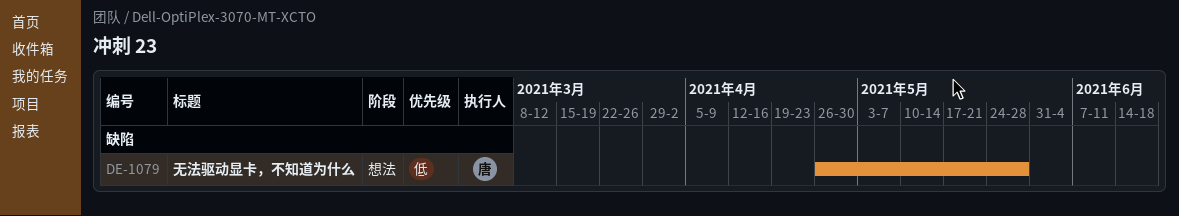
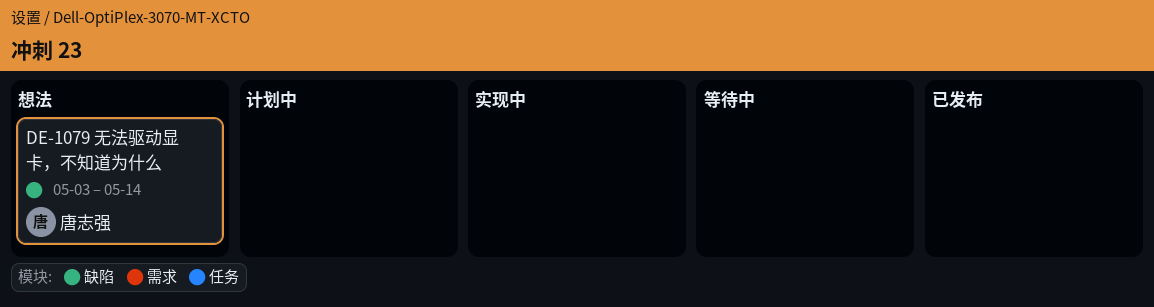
DE-1079, start: Apr 26 -> May 3
DE-1079, due: May 28 -> May 14

